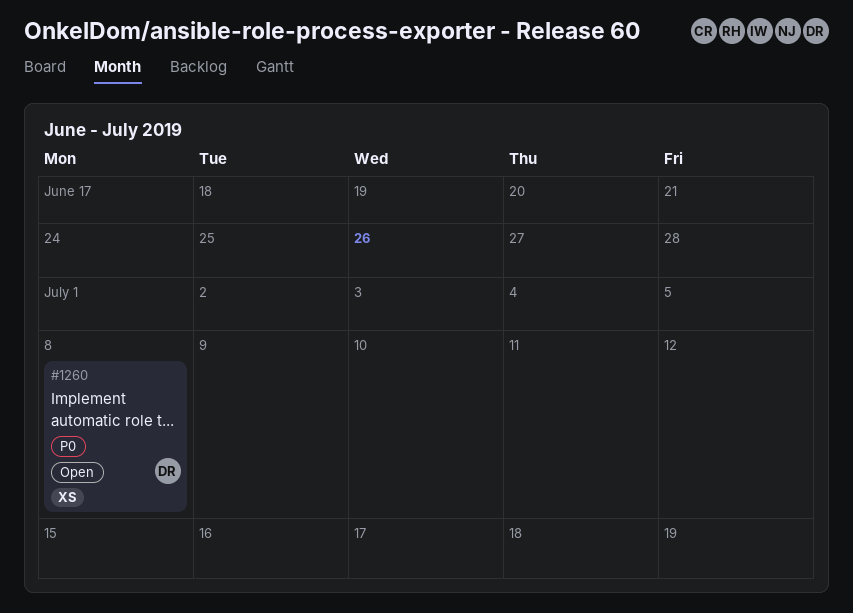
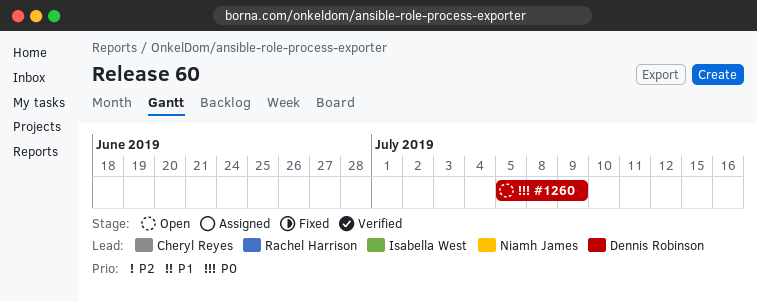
#1260, due: Jul 8 -> Jul 9

